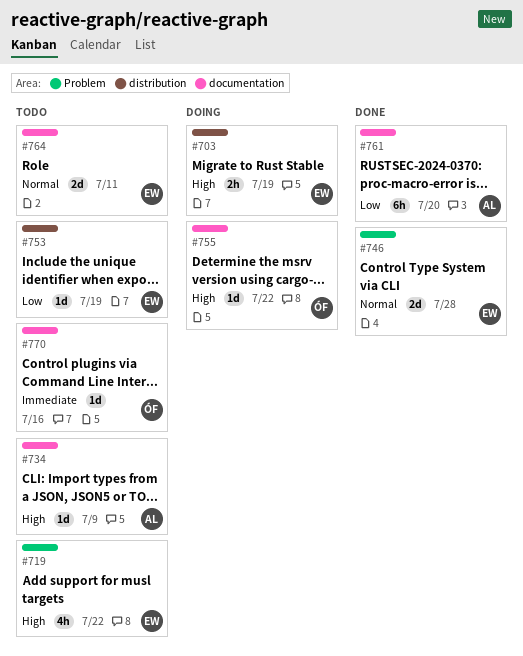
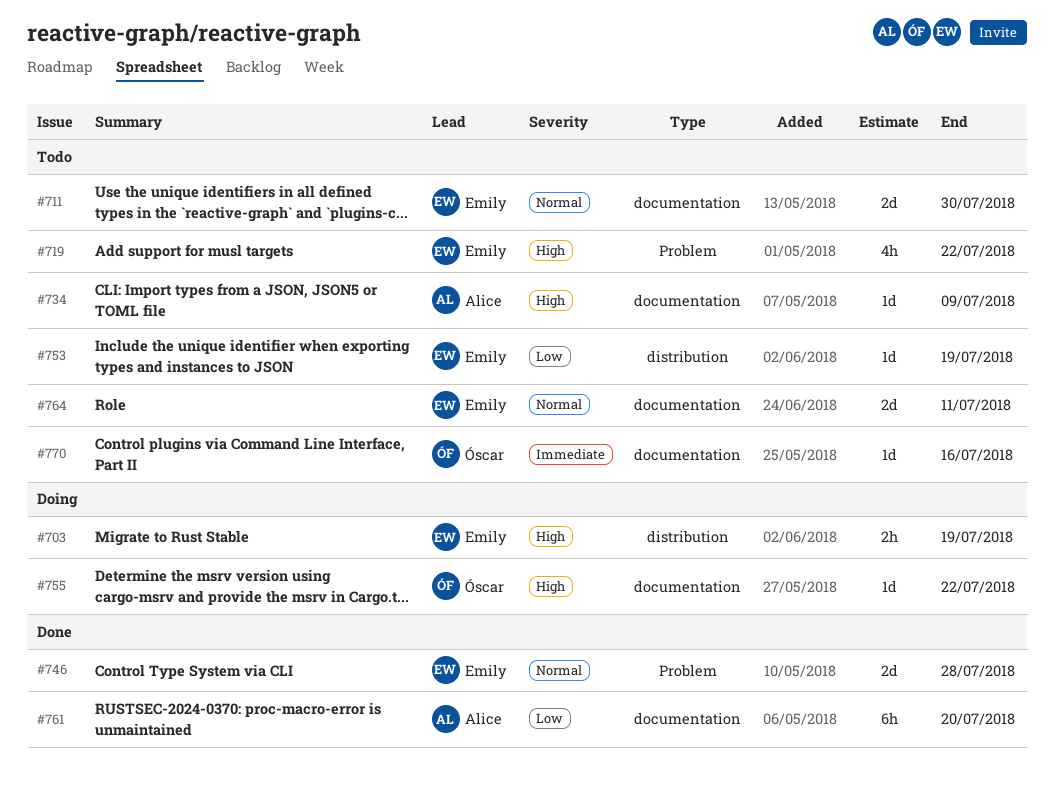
#711: none -> present

